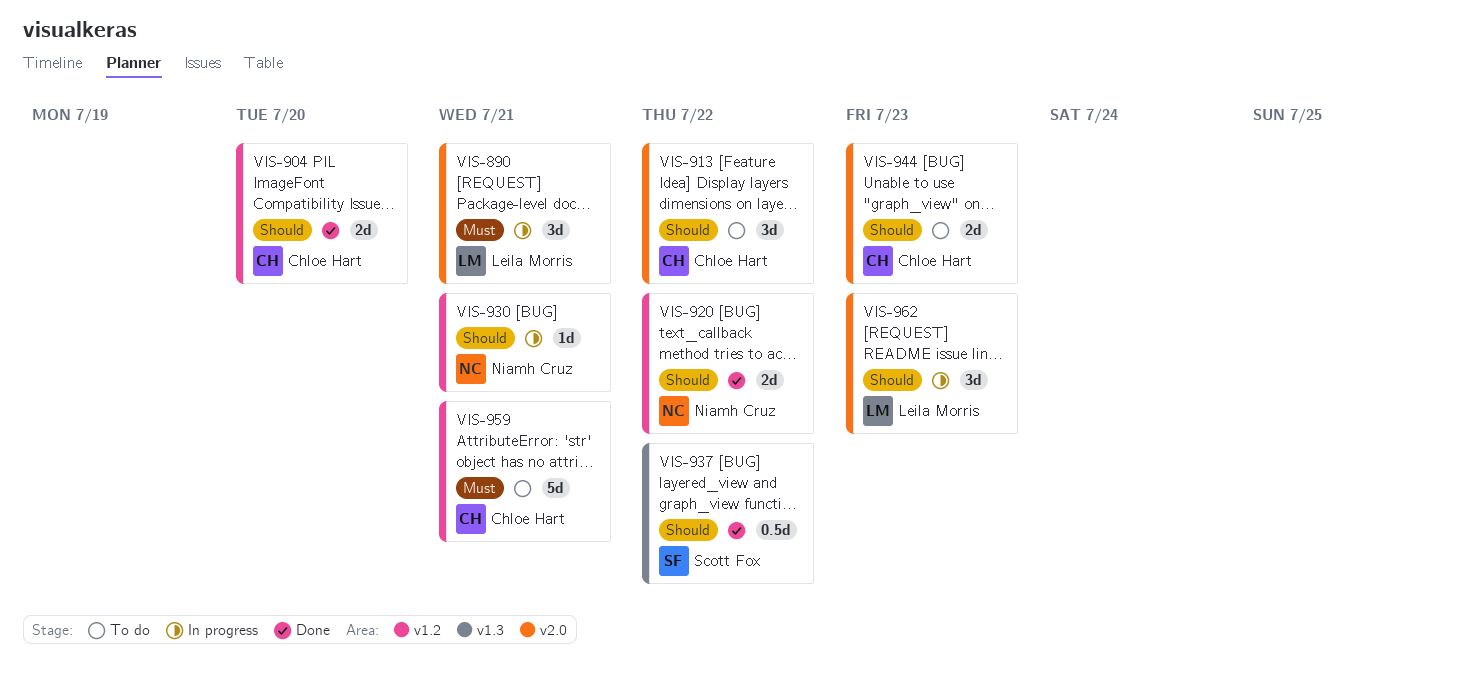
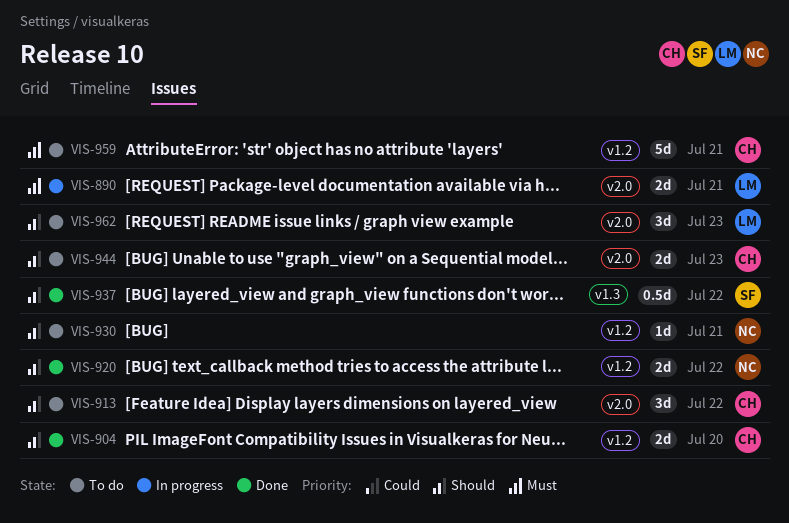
VIS-890, estimate: 3d -> 2d
VIS-930, status: In progress -> To do
VIS-962, status: In progress -> To do

